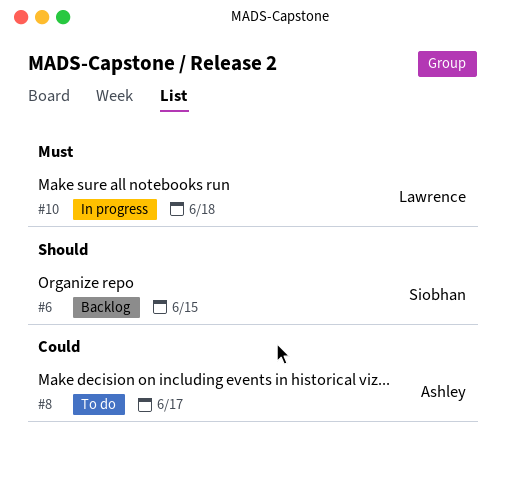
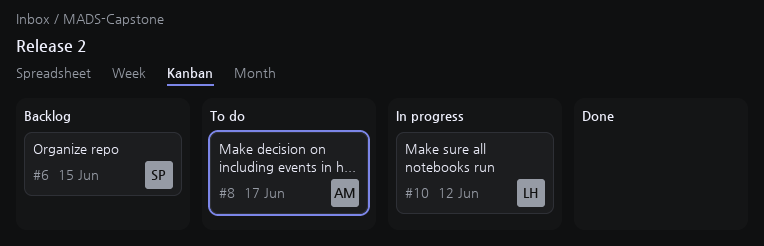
#10, due: Jun 18 -> Jun 12

